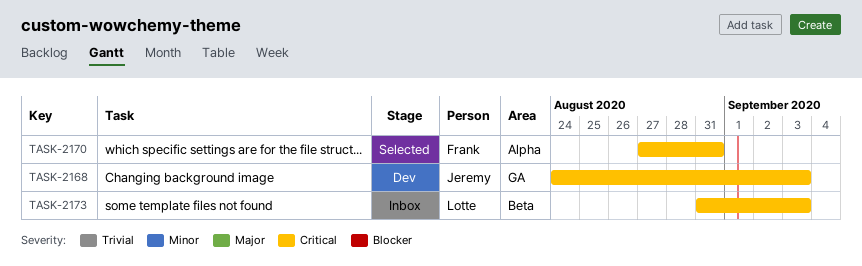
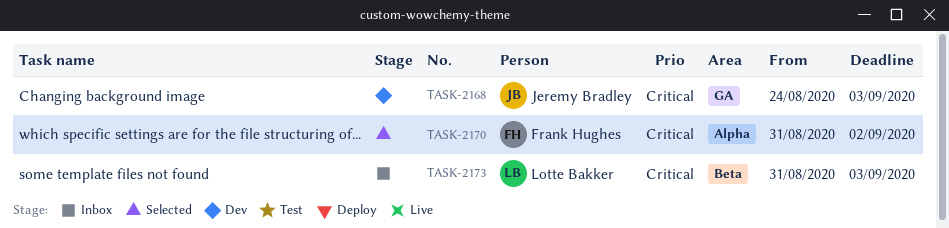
TASK-2170, start: Aug 27 -> Aug 31
TASK-2170, due: Aug 31 -> Sep 2

